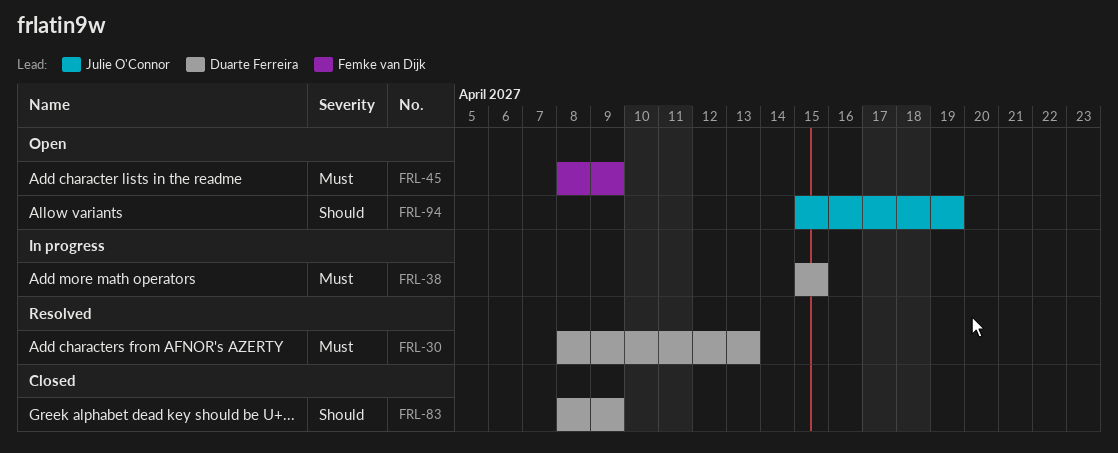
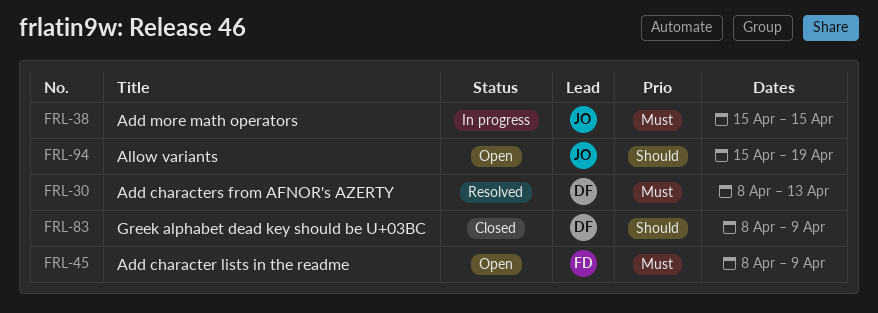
FRL-38, owner: Duarte Ferreira -> Julie O'Connor

